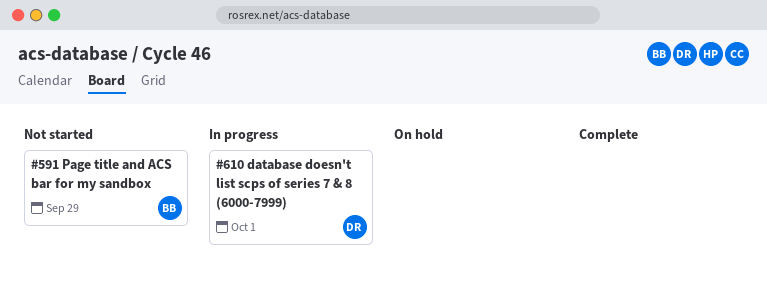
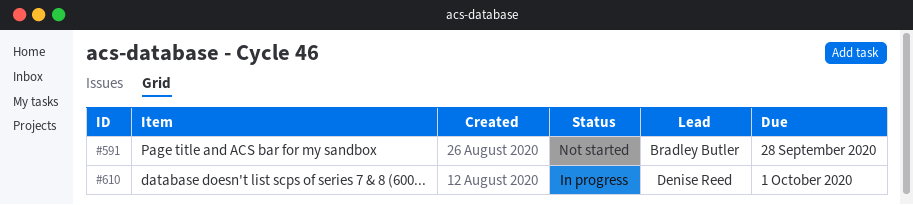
#591, due: Sep 29 -> Sep 28

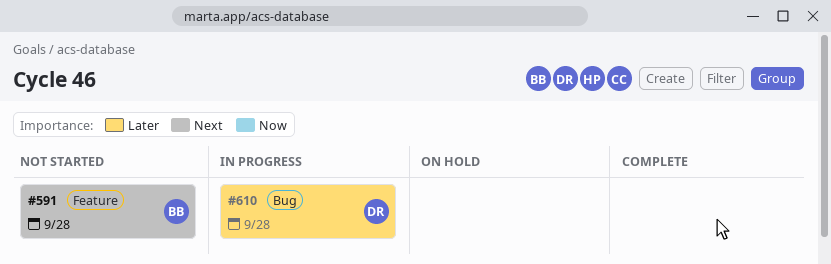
#610, due: Oct 1 -> Sep 28

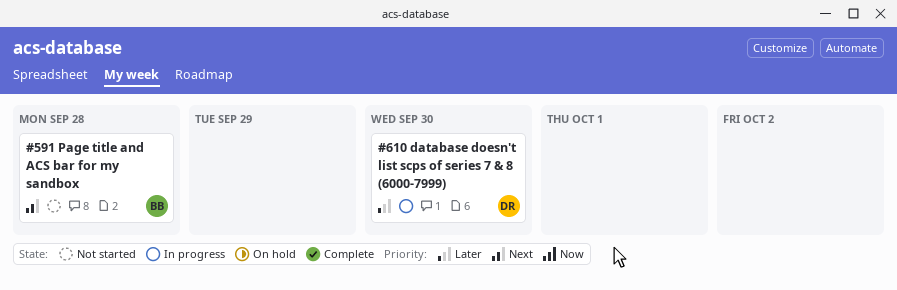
#610, due: Sep 28 -> Sep 30

